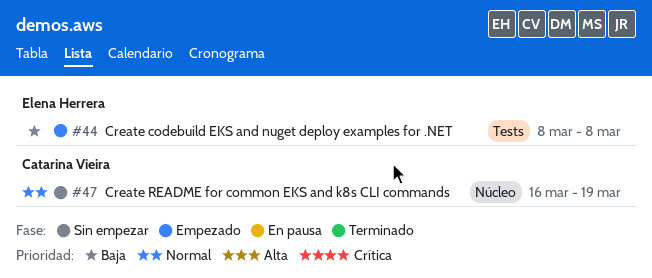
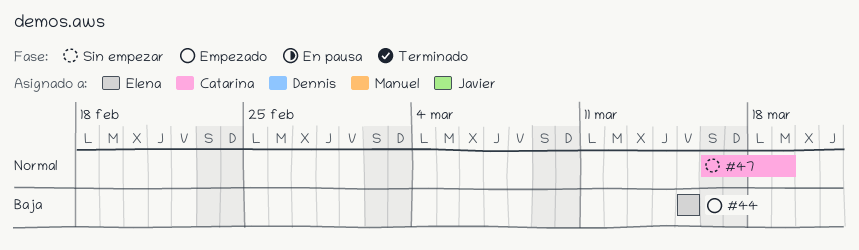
#44, start: Mar 8 -> Mar 15
#44, due: Mar 8 -> Mar 15

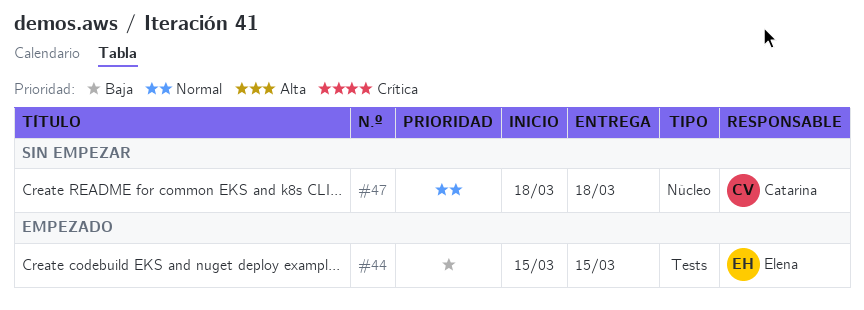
#47, start: Mar 16 -> Mar 18
#47, due: Mar 19 -> Mar 18

